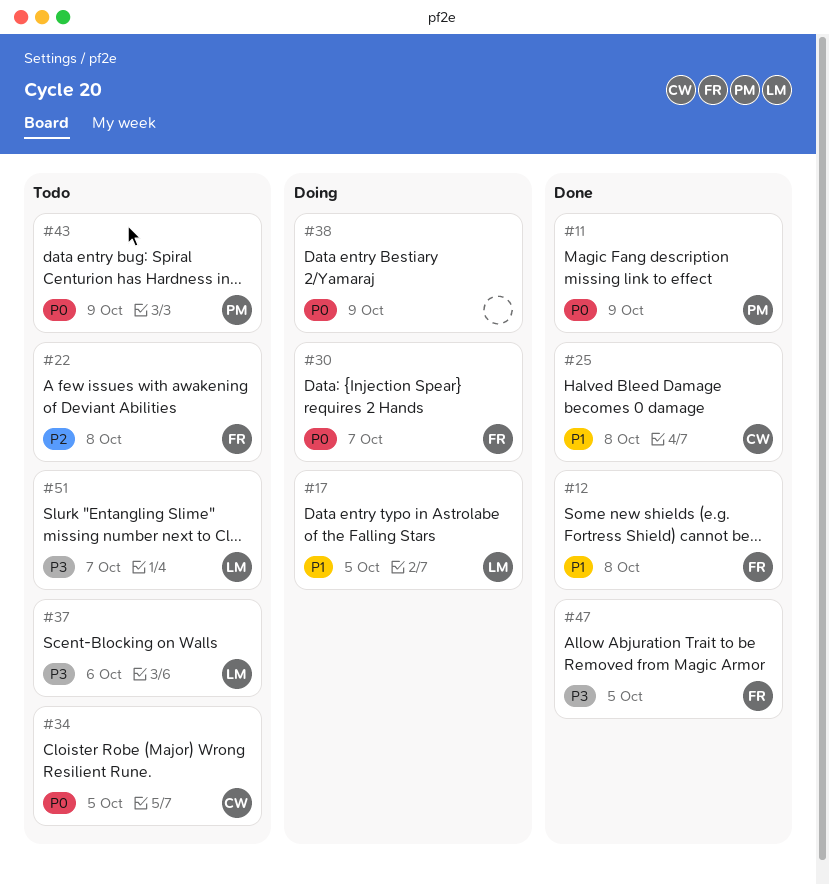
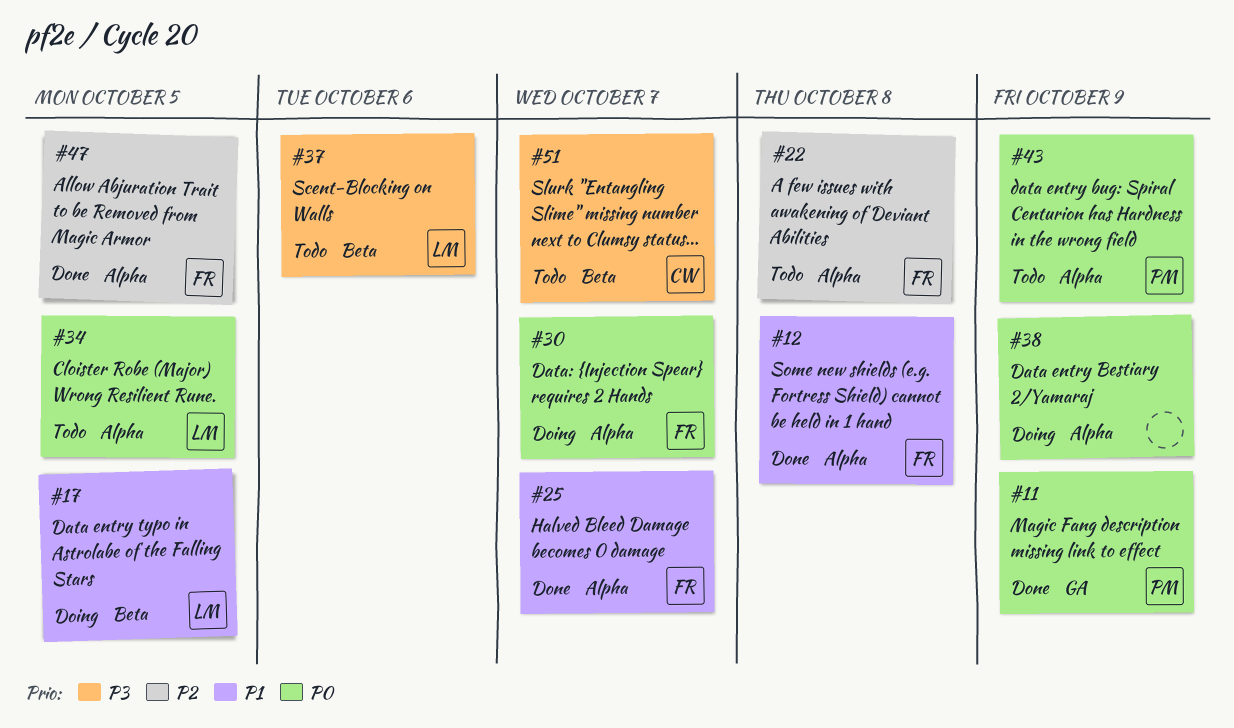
#25, owner: CW -> FR
#25, due: Oct 8 -> Oct 7
#34, owner: CW -> LM
#47, priority: P3 -> P2
#51, owner: LM -> CW

